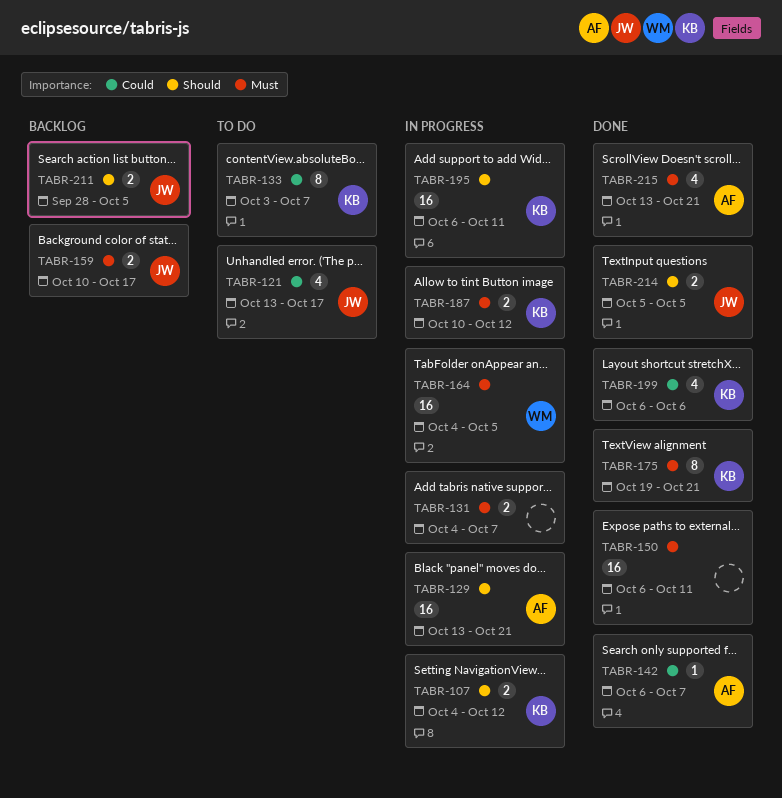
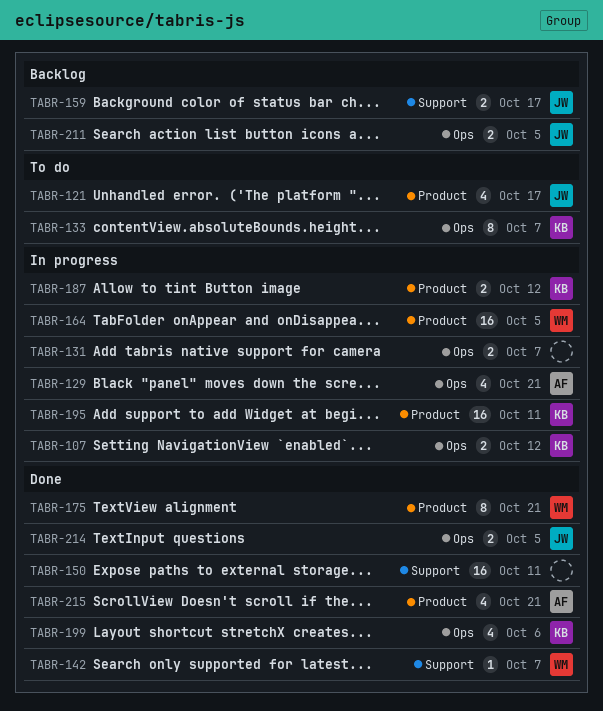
TABR-129, estimate: 16 -> 4
TABR-142, owner: AF -> WM
TABR-175, owner: KB -> WM

